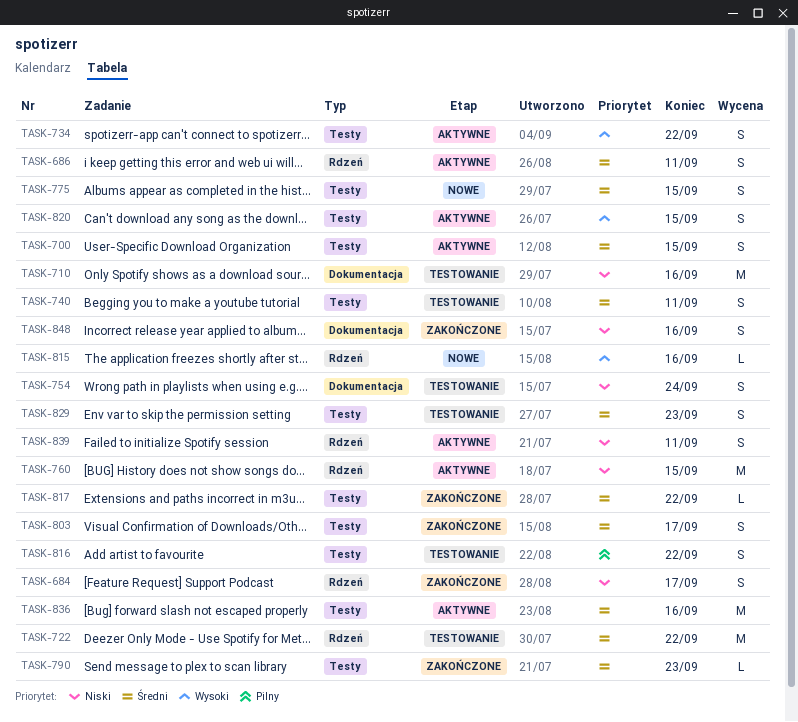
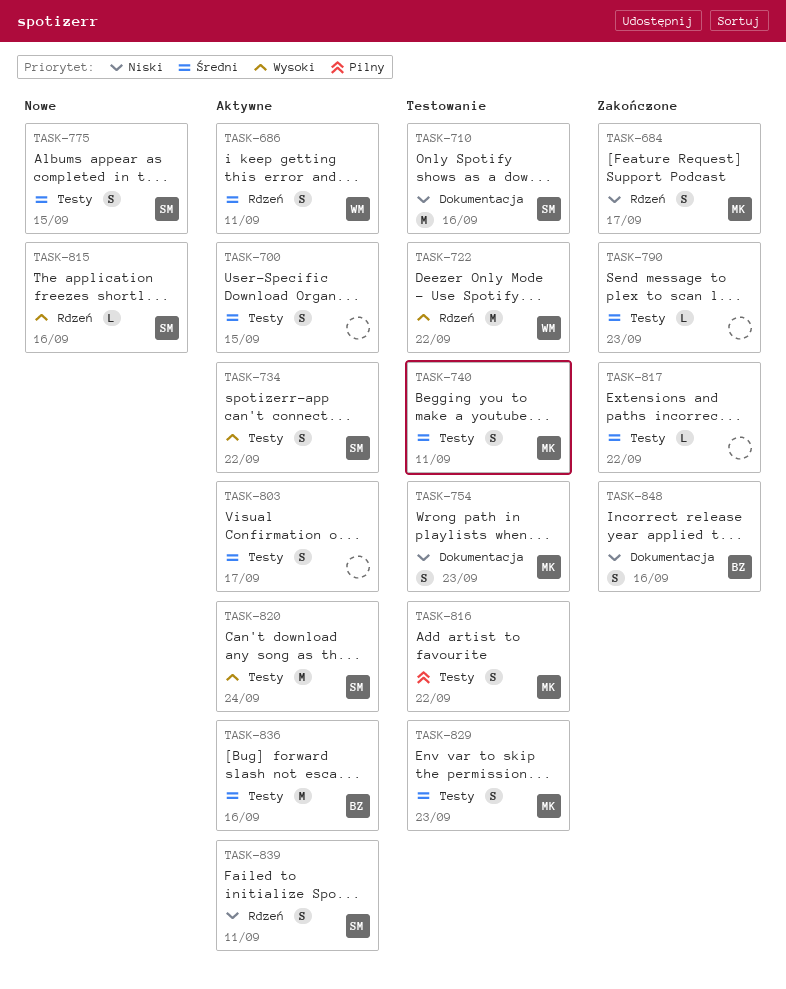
TASK-722, priority: Średni -> Wysoki
TASK-754, due: Sep 24 -> Sep 23
TASK-760: present -> none
TASK-803, status: Zakończone -> Aktywne
TASK-820, estimate: S -> M
TASK-820, due: Sep 15 -> Sep 24

